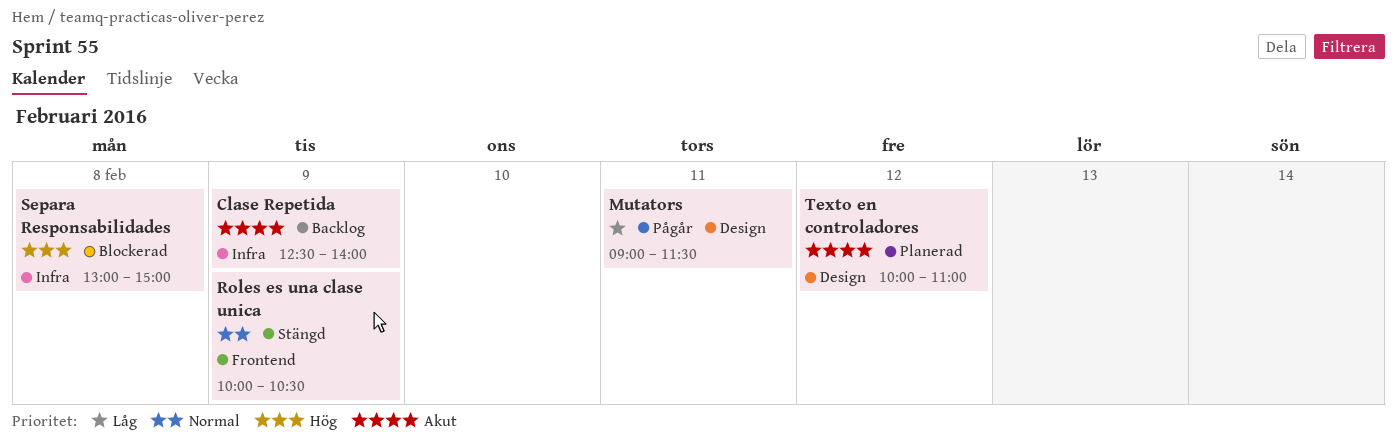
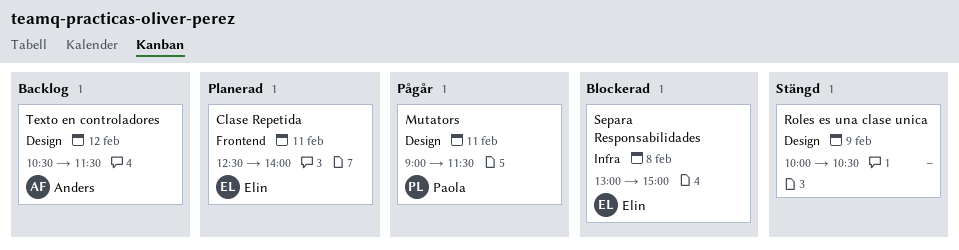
Clase Repetida, status: Backlog -> Planerad
Clase Repetida, label: Infra -> Frontend
Clase Repetida, day: Feb 9 -> Feb 11
Roles es una clase unica, label: Frontend -> Design
Texto en controladores, status: Planerad -> Backlog
Texto en controladores, begins: 10:00 -> 10:30
Texto en controladores, ends: 11:00 -> 11:30

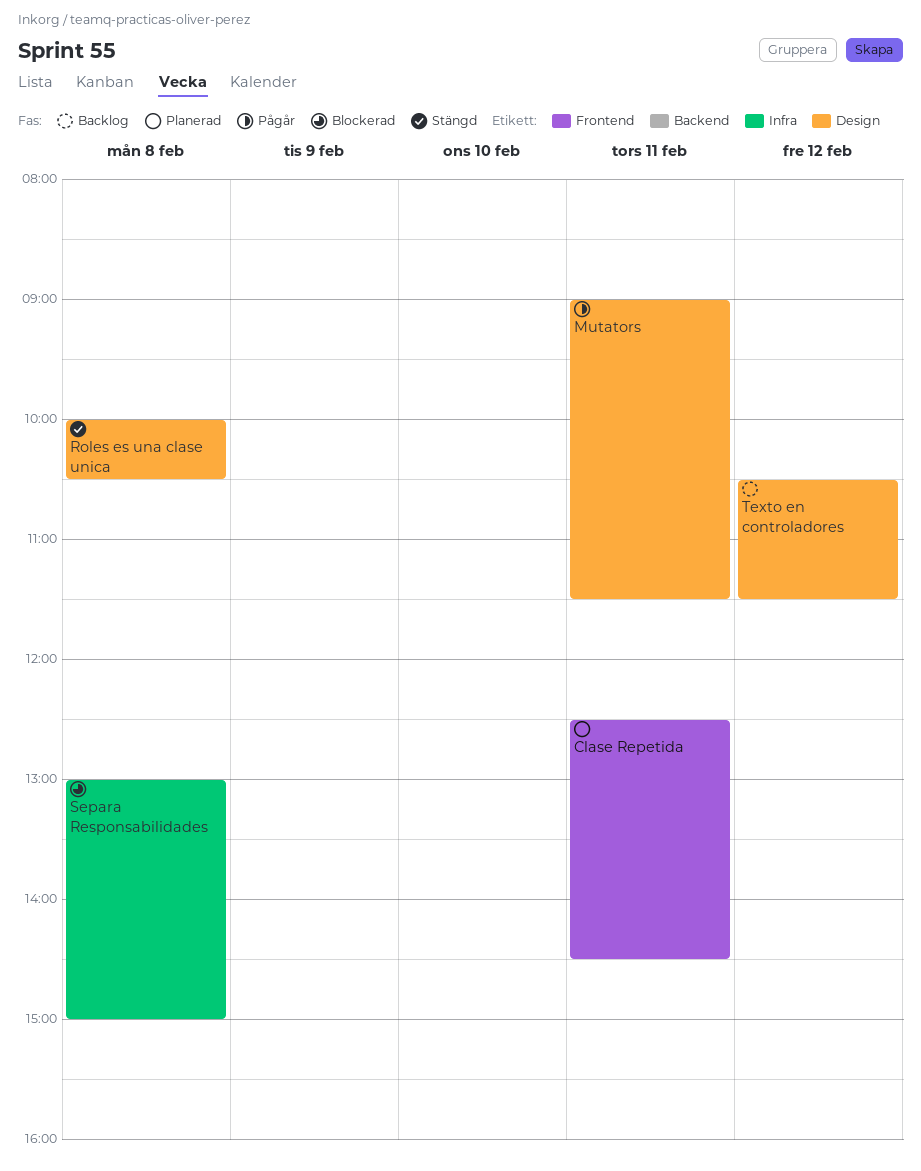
Clase Repetida, ends: 14:00 -> 14:30
Roles es una clase unica, day: Feb 9 -> Feb 8

